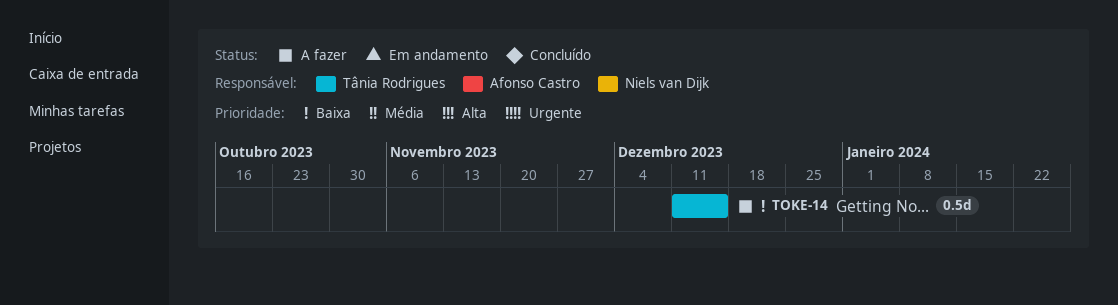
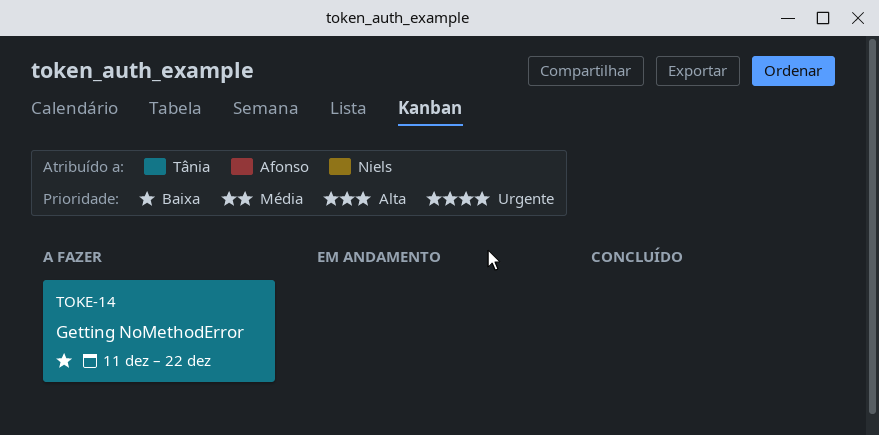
TOKE-14, due: Dec 15 -> Dec 22

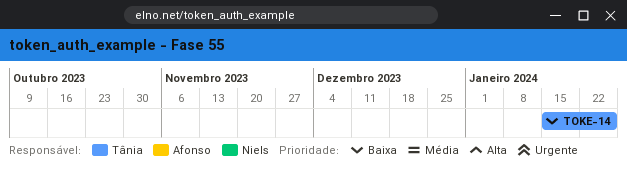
TOKE-14, start: Dec 11 -> Jan 15
TOKE-14, due: Dec 22 -> Jan 26

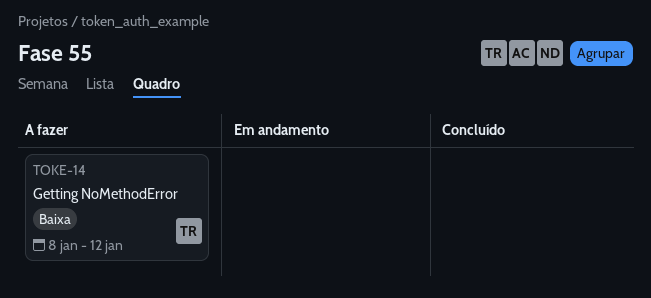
TOKE-14, start: Jan 15 -> Jan 8
TOKE-14, due: Jan 26 -> Jan 12

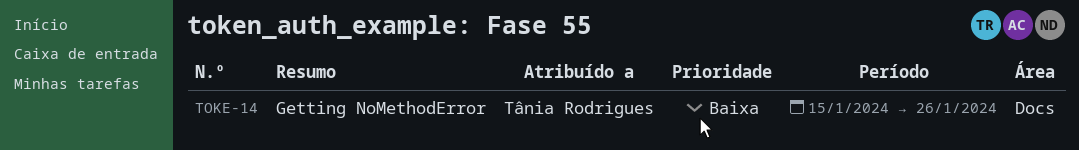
TOKE-14, start: Jan 8 -> Jan 15
TOKE-14, due: Jan 12 -> Jan 26

